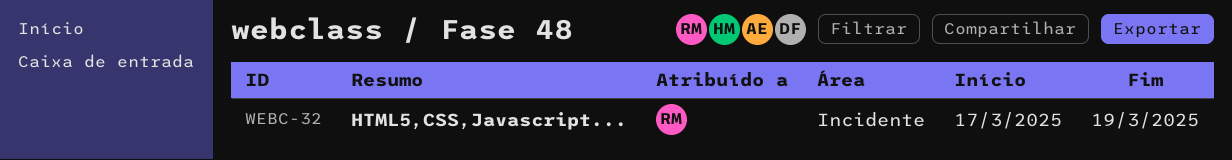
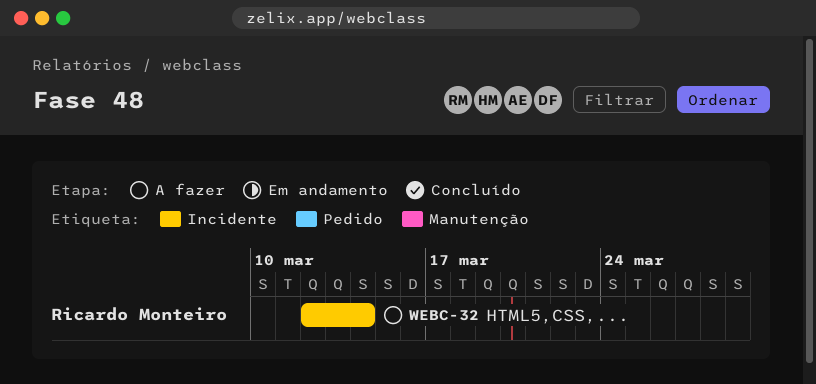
WEBC-32, start: Mar 17 -> Mar 12
WEBC-32, due: Mar 19 -> Mar 14

